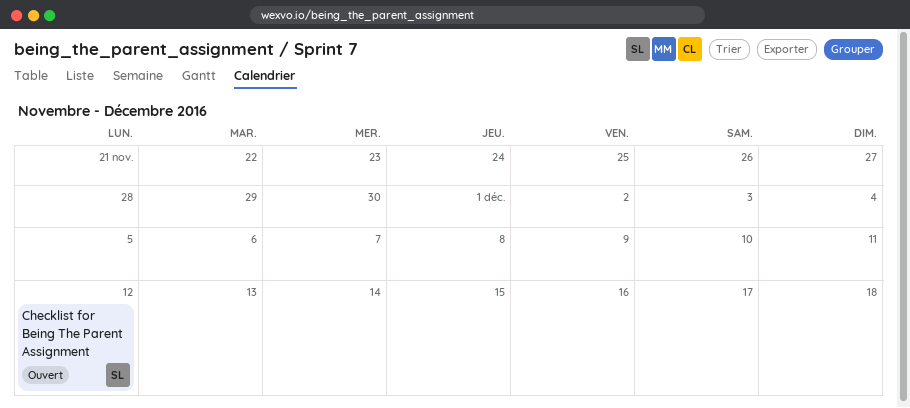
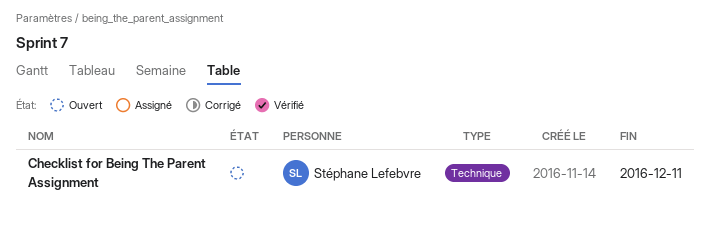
Checklist for Being The Parent Assignment, due: Dec 12 -> Dec 11

